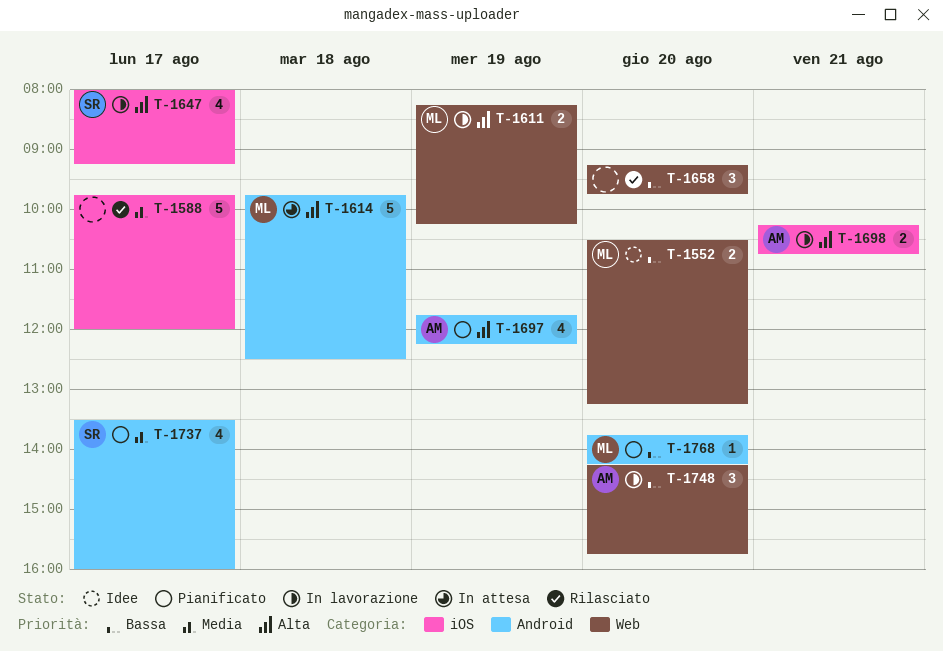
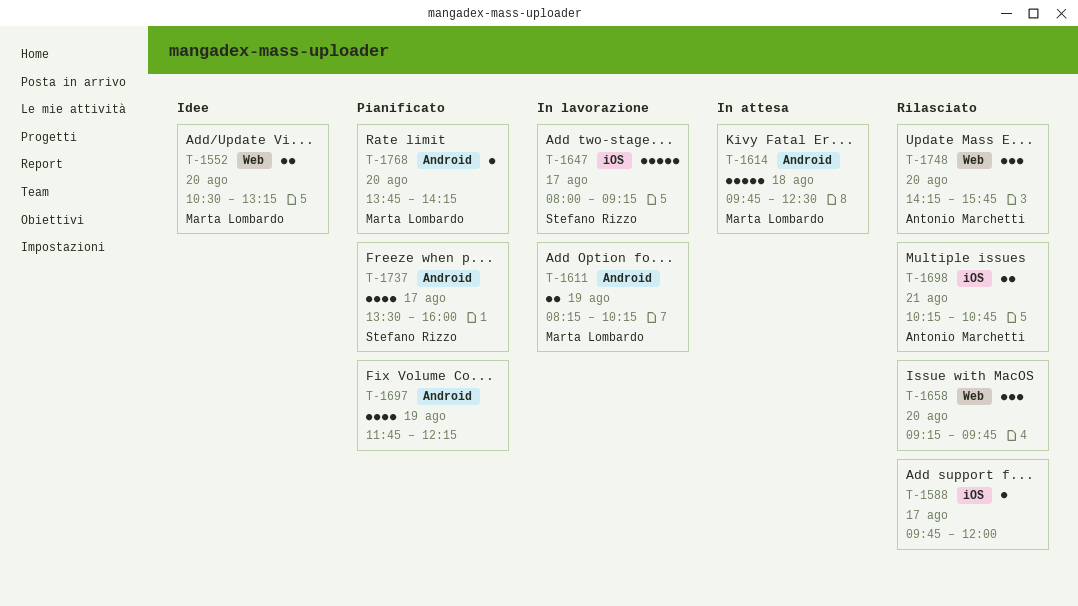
T-1588, estimate: 5 -> 1
T-1611, label: Web -> Android
T-1647, estimate: 4 -> 5
T-1697, owner: Antonio Marchetti -> none
T-1698, status: In lavorazione -> Rilasciato
T-1748, status: In lavorazione -> Rilasciato

